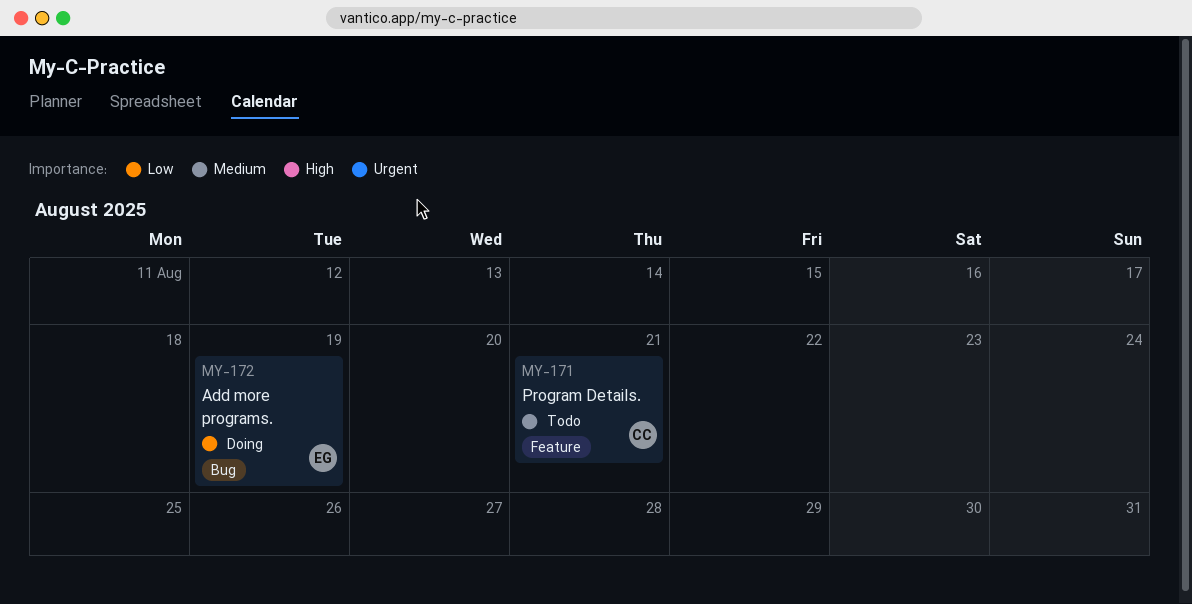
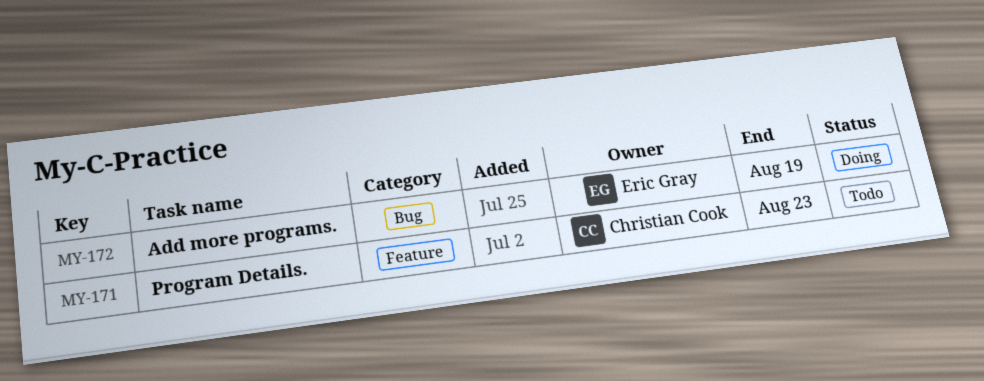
MY-171, due: Aug 21 -> Aug 23

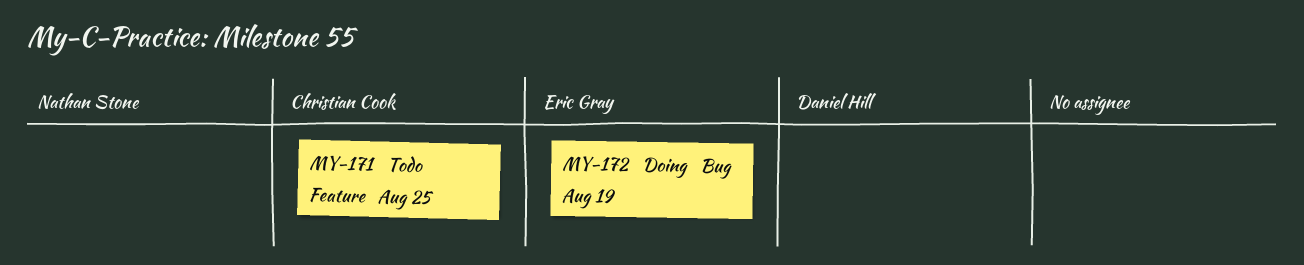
MY-171, due: Aug 23 -> Aug 25

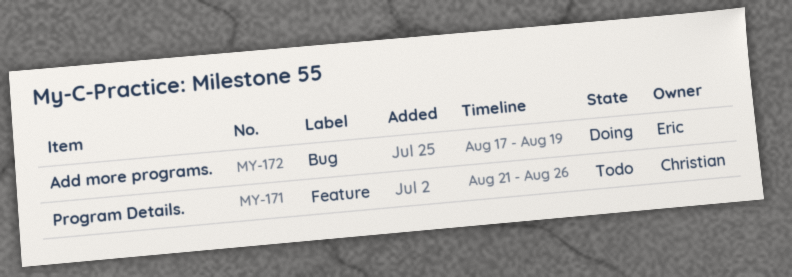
MY-171, due: Aug 25 -> Aug 26

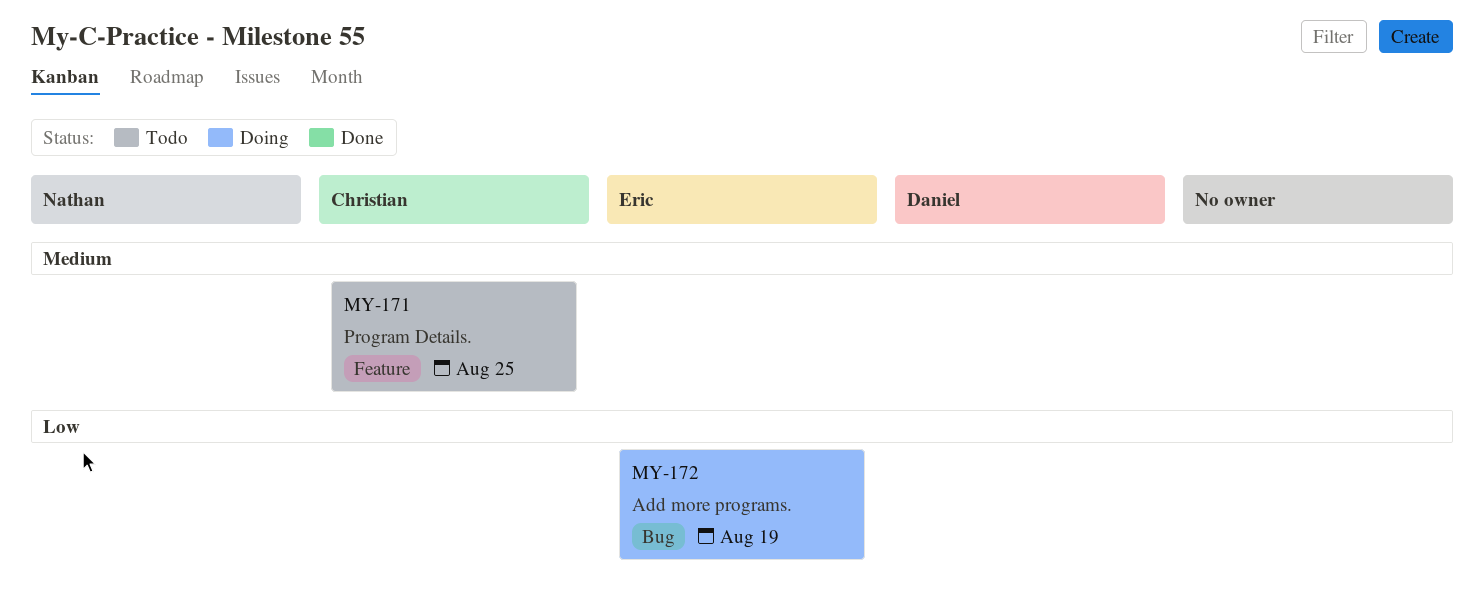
MY-171, due: Aug 26 -> Aug 25

